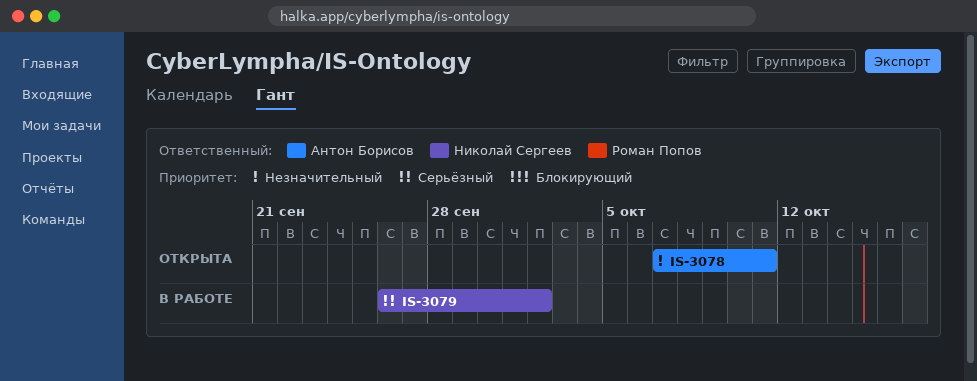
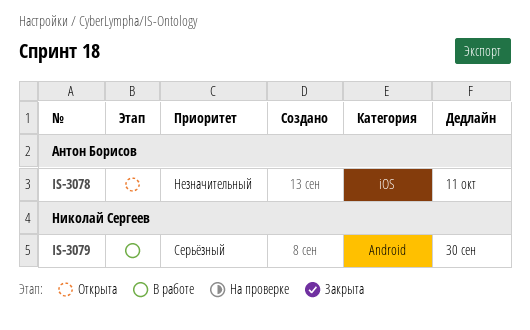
IS-3079, due: Oct 2 -> Sep 30

